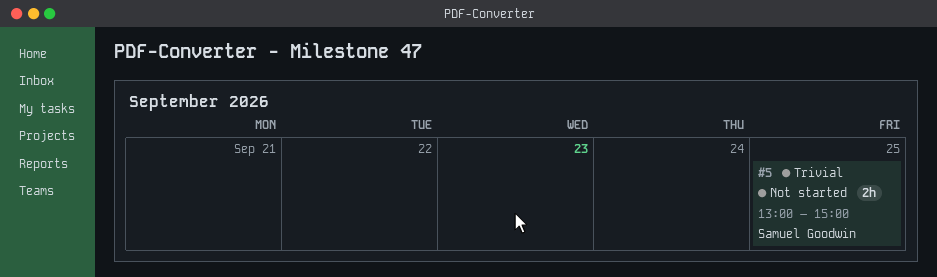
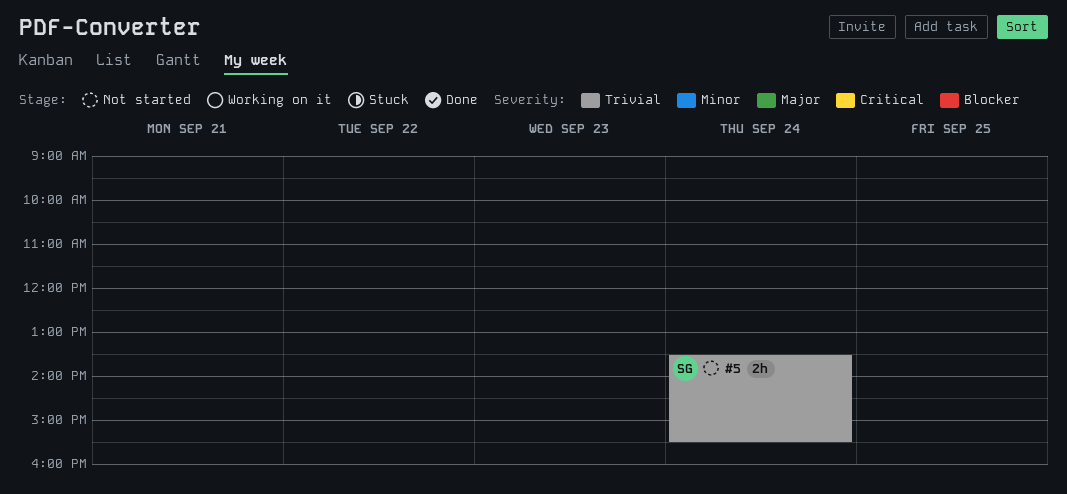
#5, day: Sep 25 -> Sep 24
#5, begins: 13:00 -> 13:30
#5, ends: 15:00 -> 15:30

